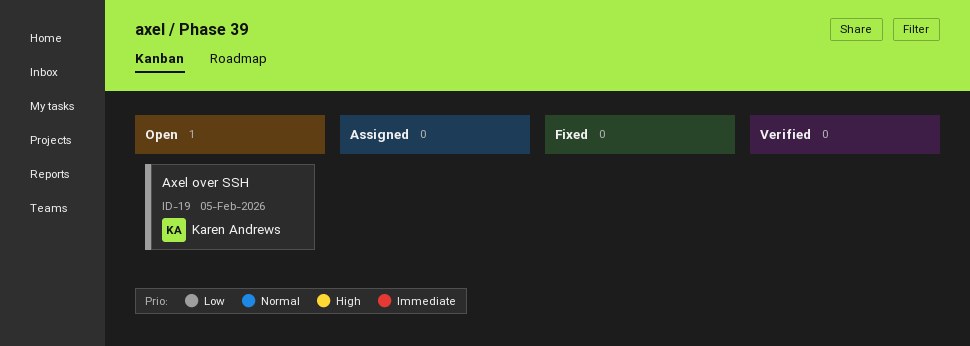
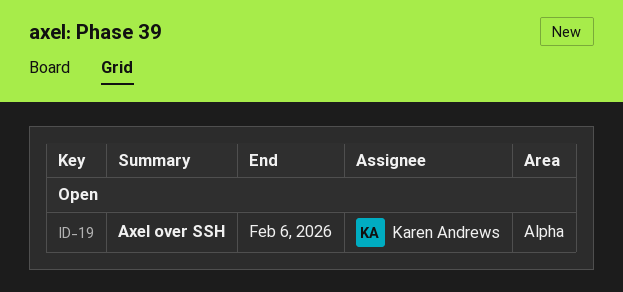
ID-19, due: Feb 5 -> Feb 6

